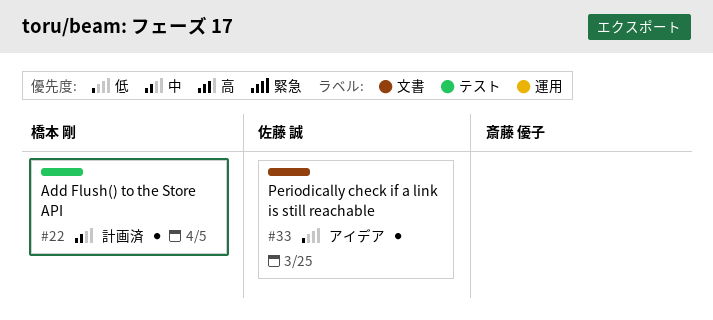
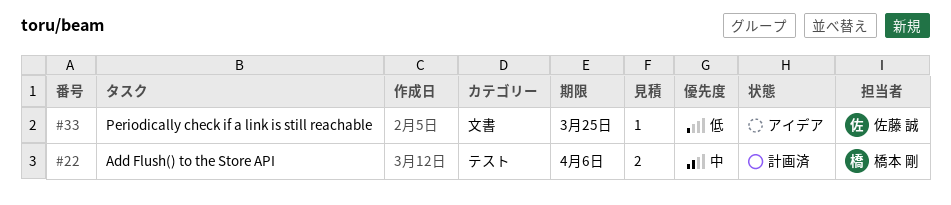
#22, estimate: 1 -> 2
#22, due: Apr 5 -> Apr 6

